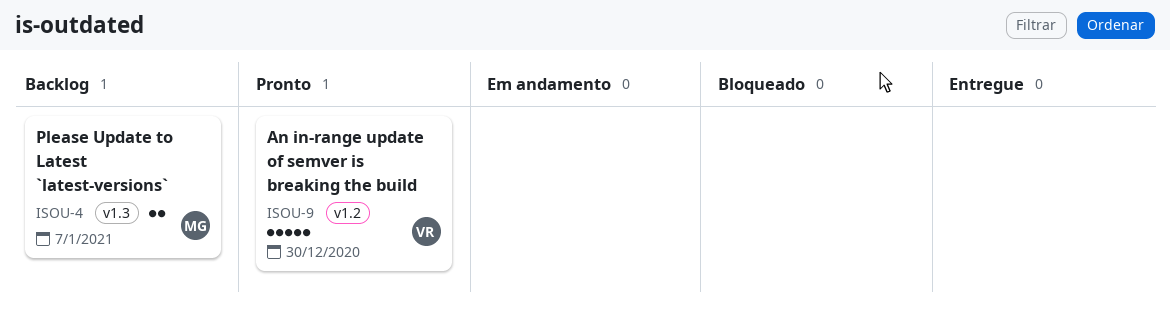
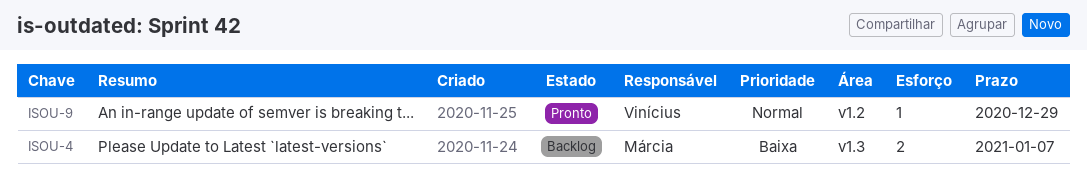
ISOU-9, estimate: 5 -> 1
ISOU-9, due: Dec 30 -> Dec 29

